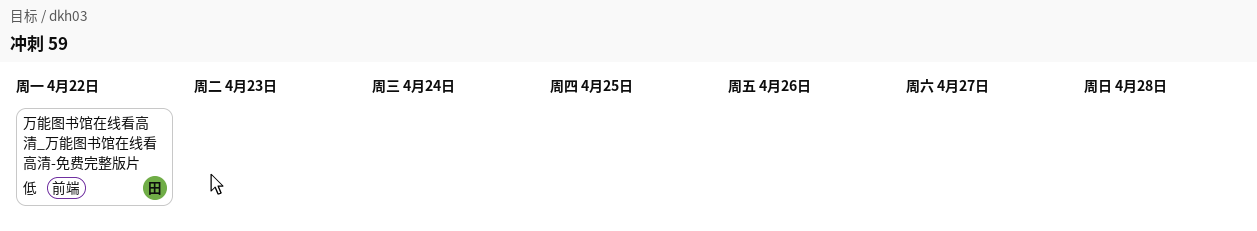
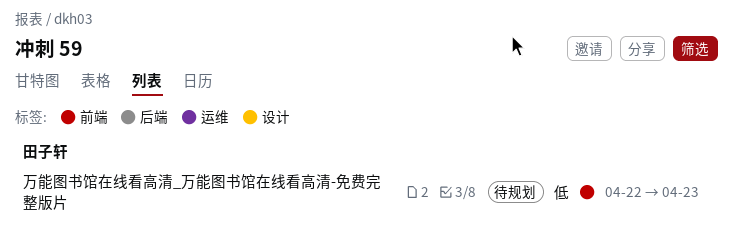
万能图书馆在线看高清_万能图书馆在线看高清-免费完整版片, due: Apr 22 -> Apr 23

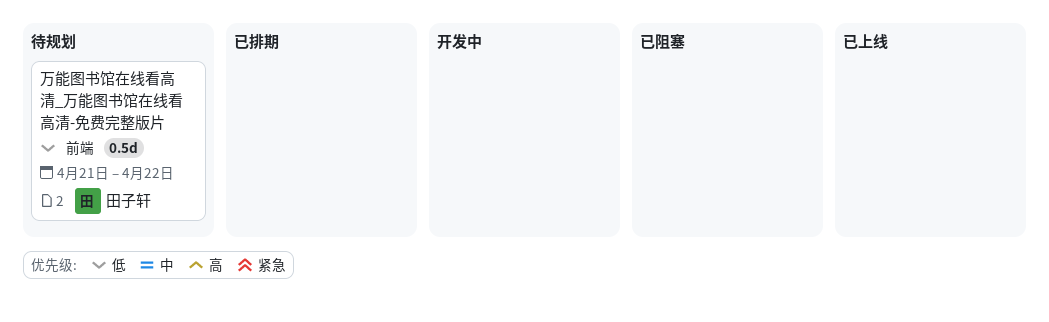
万能图书馆在线看高清_万能图书馆在线看高清-免费完整版片, start: Apr 22 -> Apr 21
万能图书馆在线看高清_万能图书馆在线看高清-免费完整版片, due: Apr 23 -> Apr 22

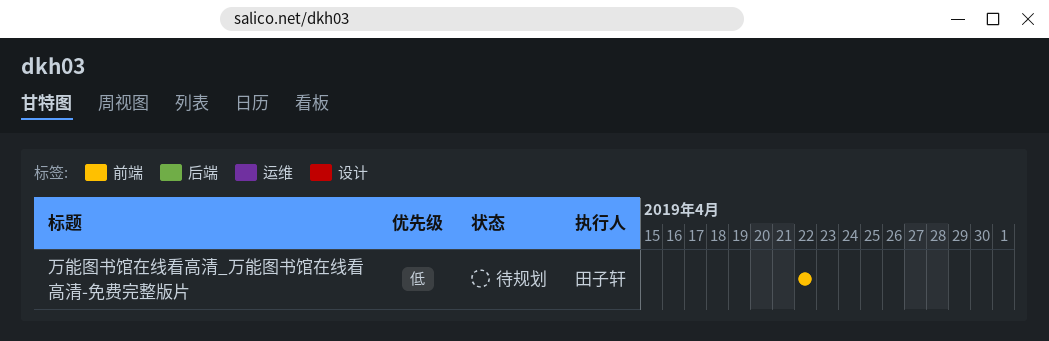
万能图书馆在线看高清_万能图书馆在线看高清-免费完整版片, start: Apr 21 -> Apr 22

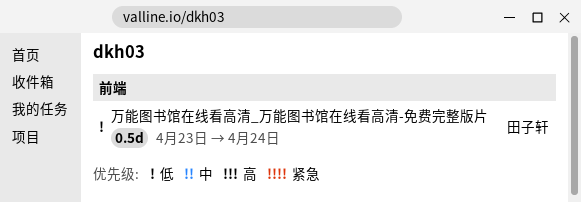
万能图书馆在线看高清_万能图书馆在线看高清-免费完整版片, start: Apr 22 -> Apr 23
万能图书馆在线看高清_万能图书馆在线看高清-免费完整版片, due: Apr 22 -> Apr 24

